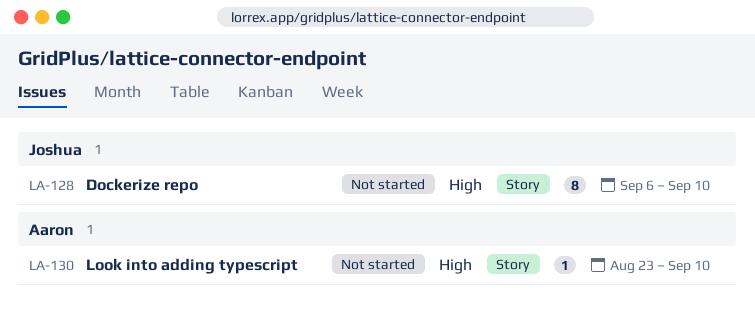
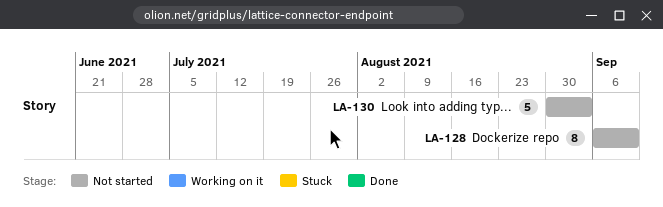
LA-130, estimate: 1 -> 5
LA-130, start: Aug 23 -> Aug 30
LA-130, due: Sep 10 -> Sep 3

